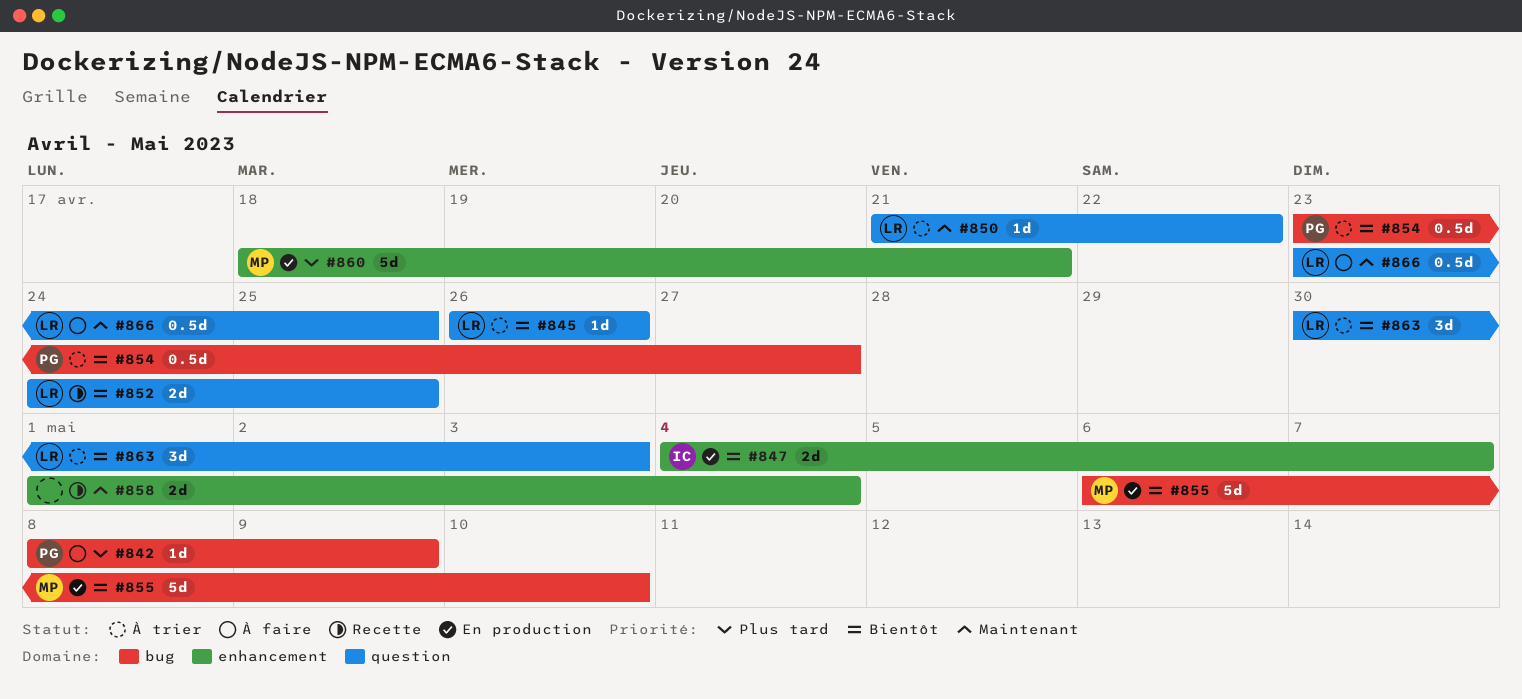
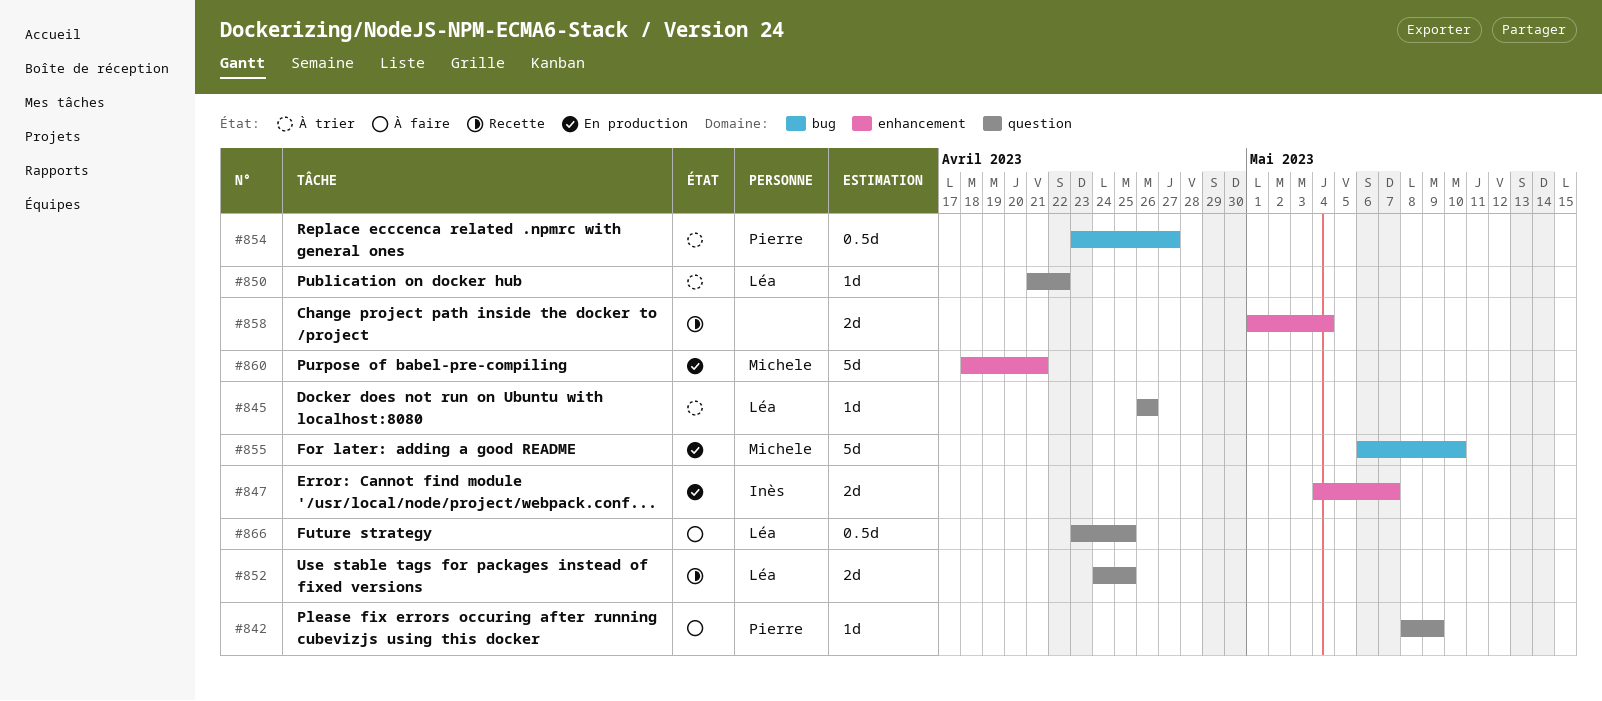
#842, label: bug -> question
#863: present -> none

